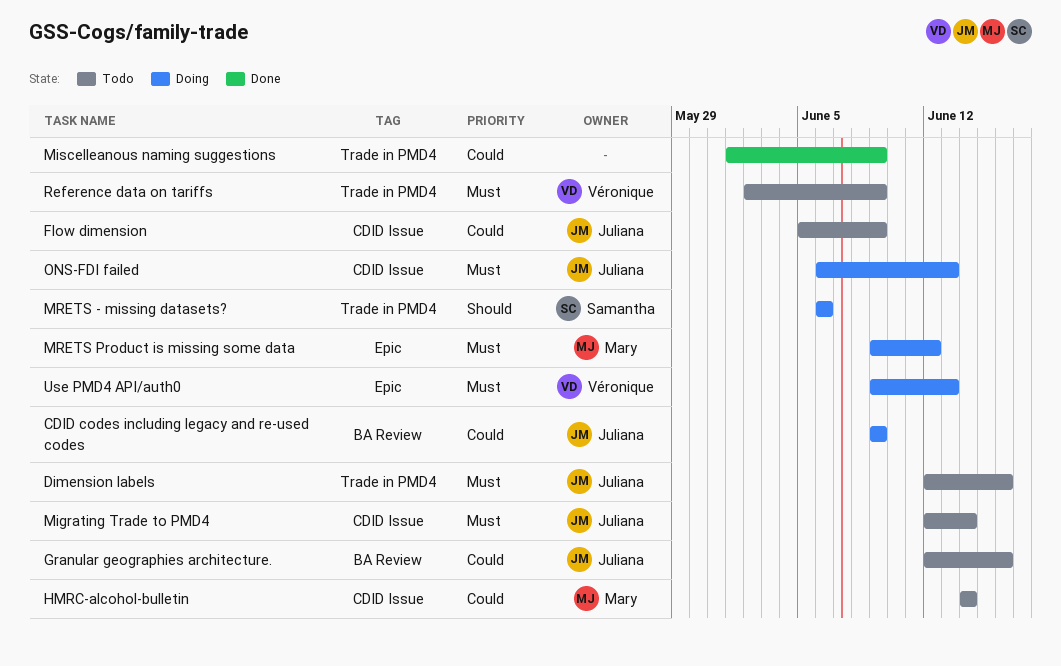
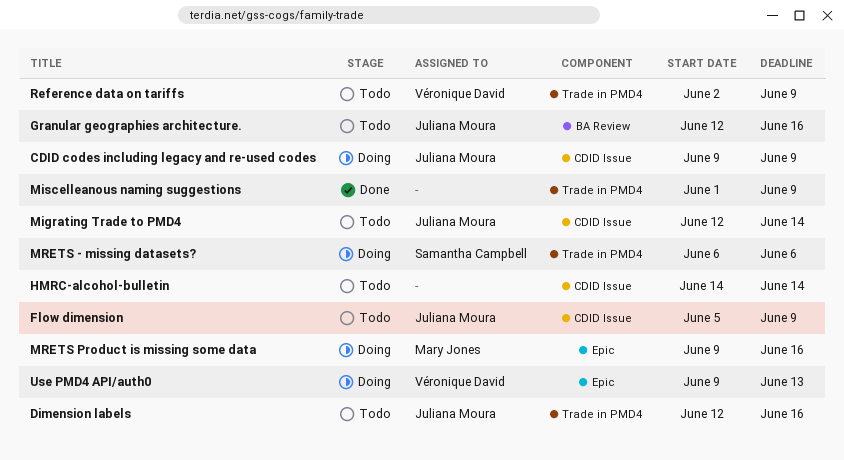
CDID codes including legacy and re-used codes, label: BA Review -> CDID Issue
HMRC-alcohol-bulletin, owner: Mary Jones -> none
MRETS Product is missing some data, due: Jun 12 -> Jun 16
ONS-FDI failed: present -> none

